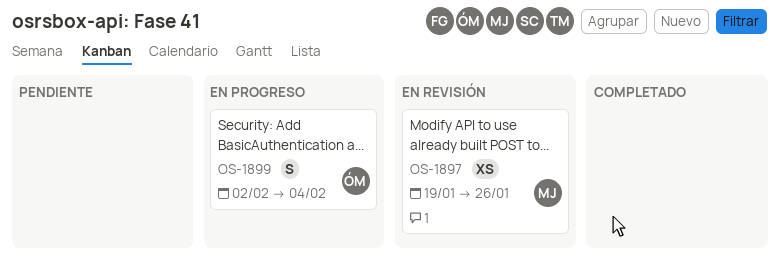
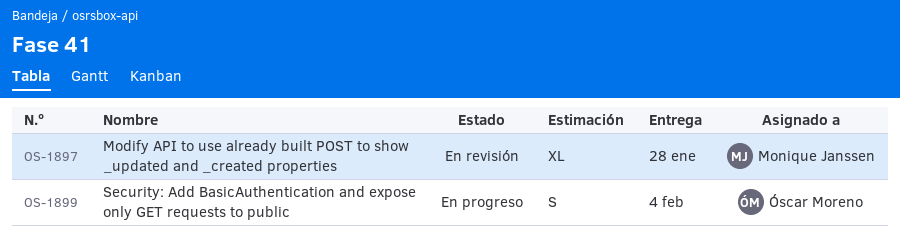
OS-1897, estimate: XS -> XL
OS-1897, due: Jan 26 -> Jan 28

